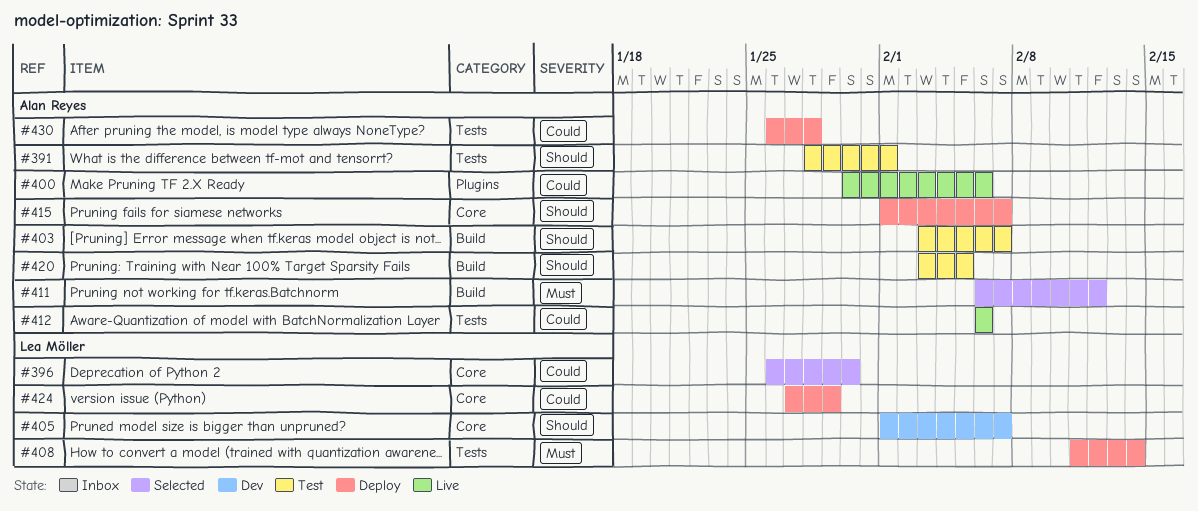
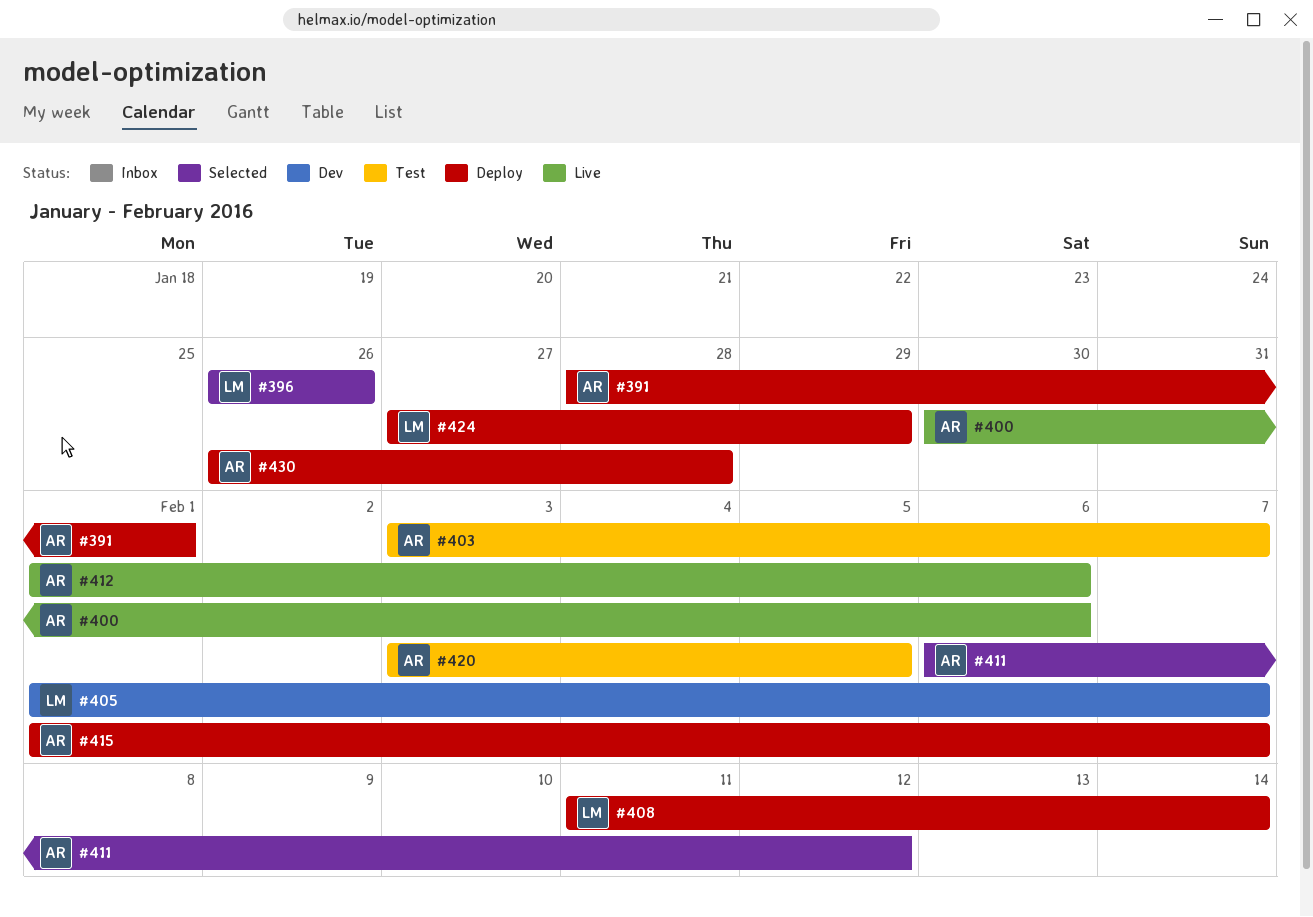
#391, status: Test -> Deploy
#396, due: Jan 30 -> Jan 26
#412, start: Feb 6 -> Feb 1

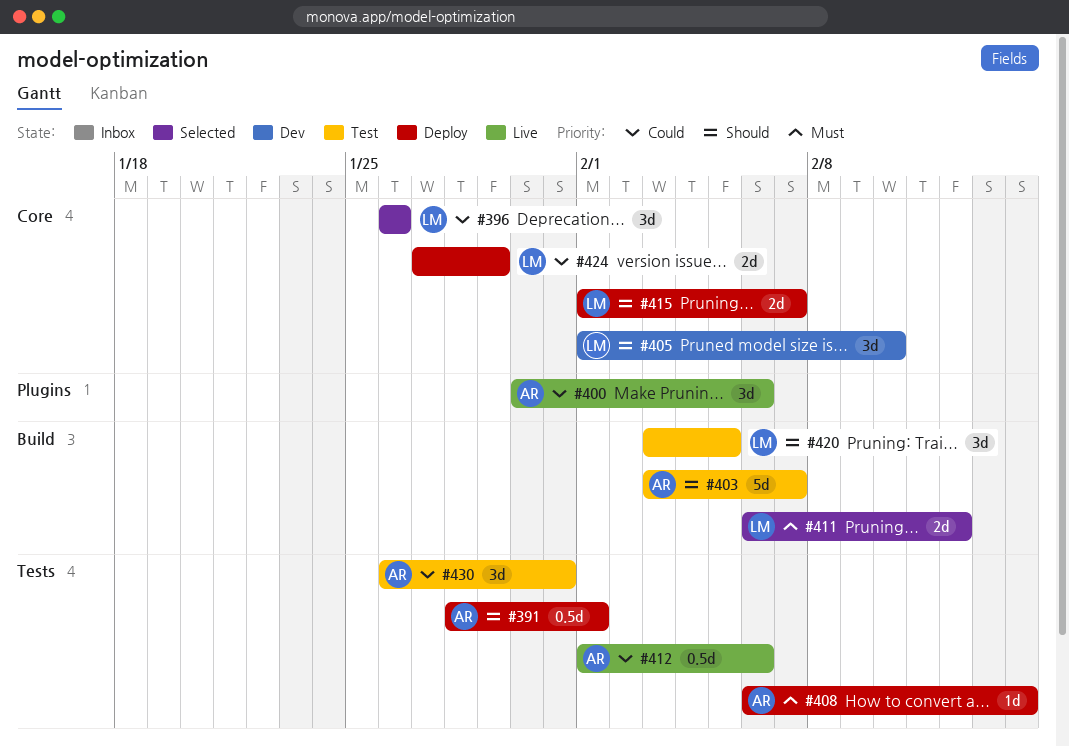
#405, due: Feb 7 -> Feb 10
#408, owner: LM -> AR
#408, start: Feb 11 -> Feb 6
#411, owner: AR -> LM
#415, owner: AR -> LM
#420, owner: AR -> LM
#430, status: Deploy -> Test
#430, due: Jan 28 -> Jan 31

